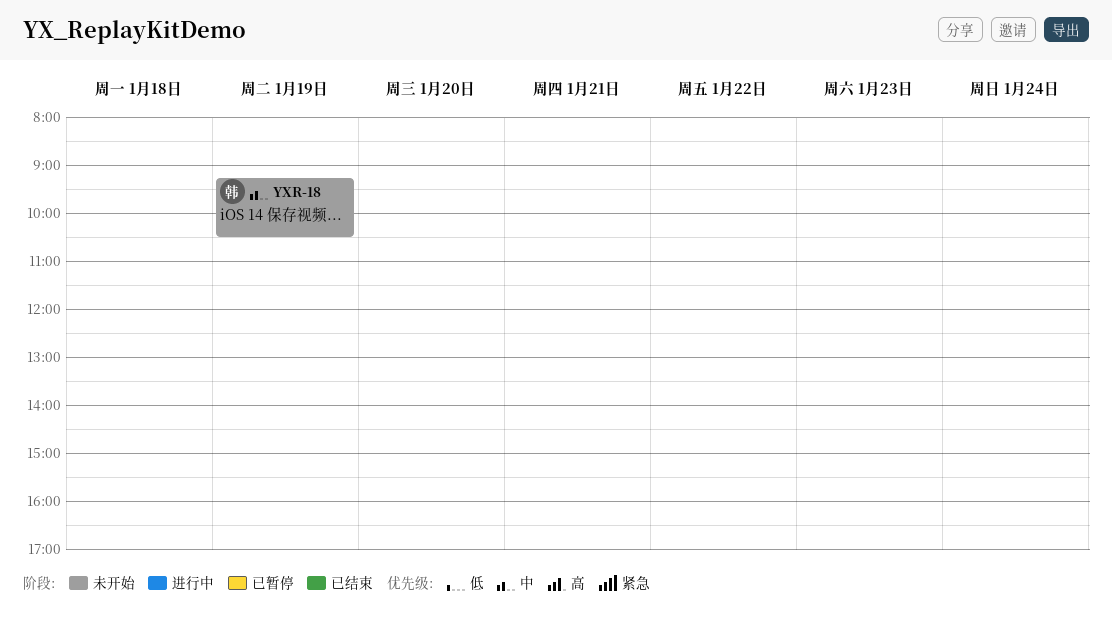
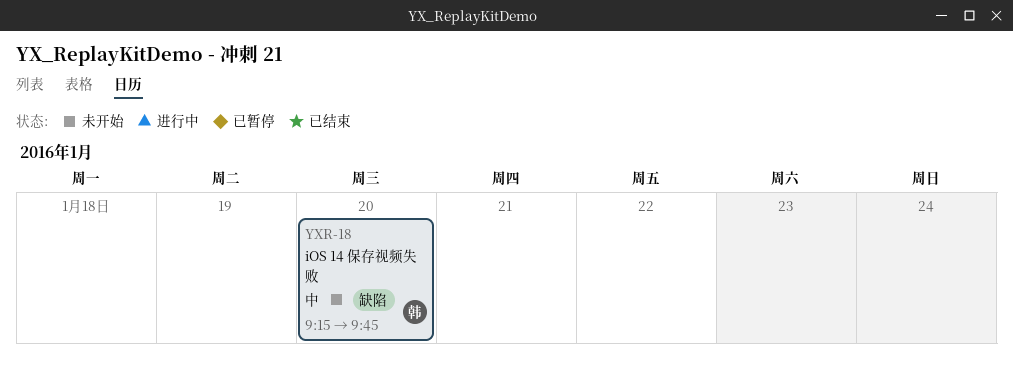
YXR-18, day: Jan 19 -> Jan 20
YXR-18, ends: 10:30 -> 09:45

